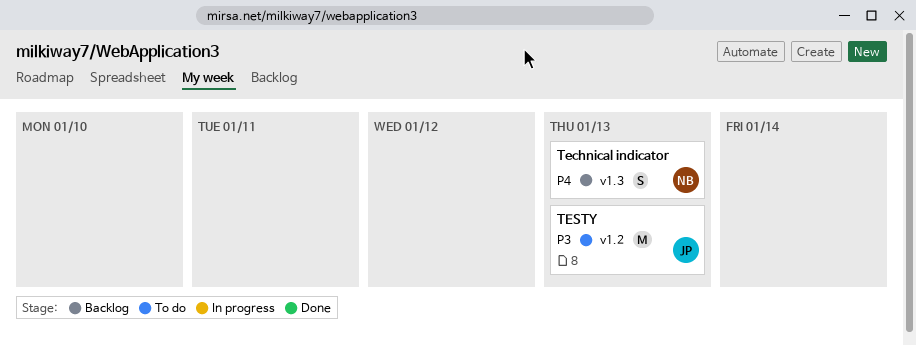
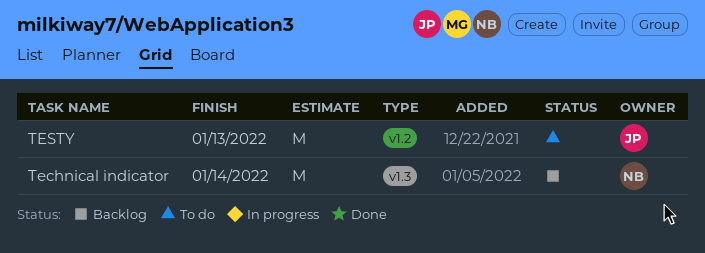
Technical indicator, estimate: S -> M
Technical indicator, due: Jan 13 -> Jan 14

